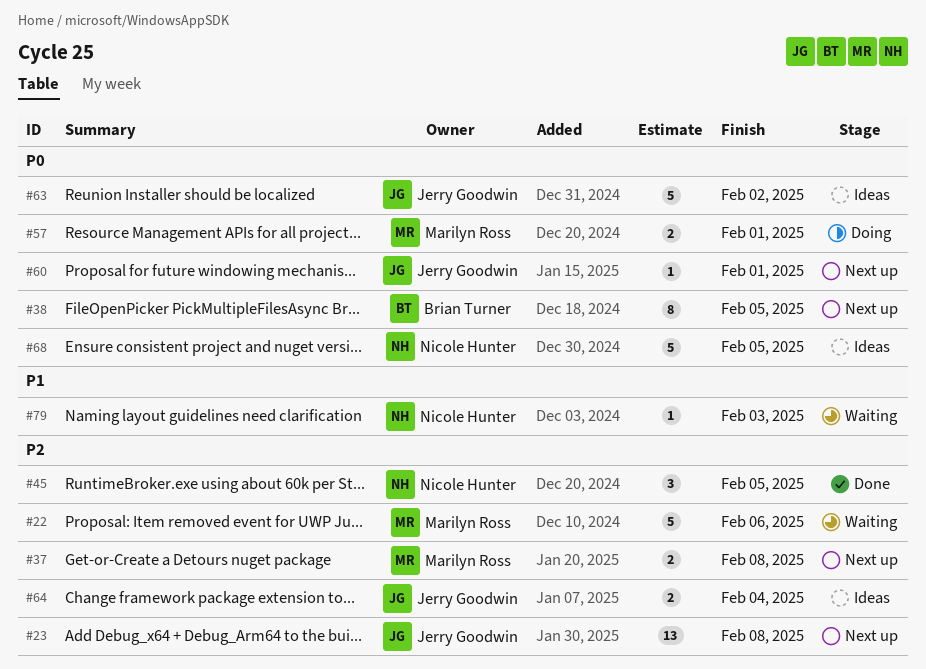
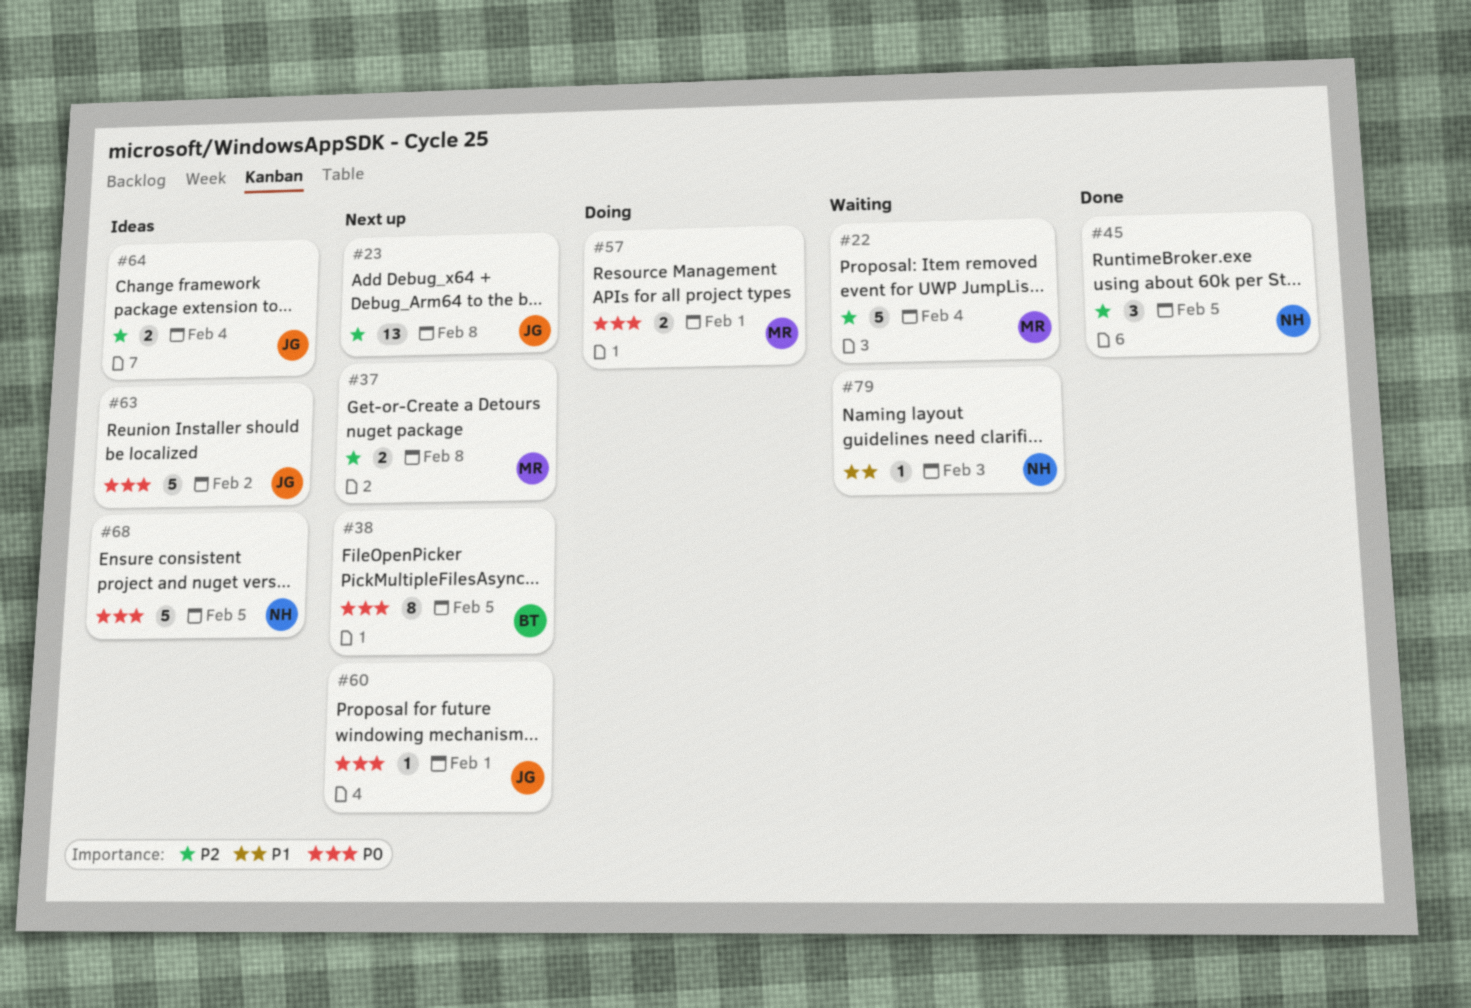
#22, due: Feb 6 -> Feb 4

